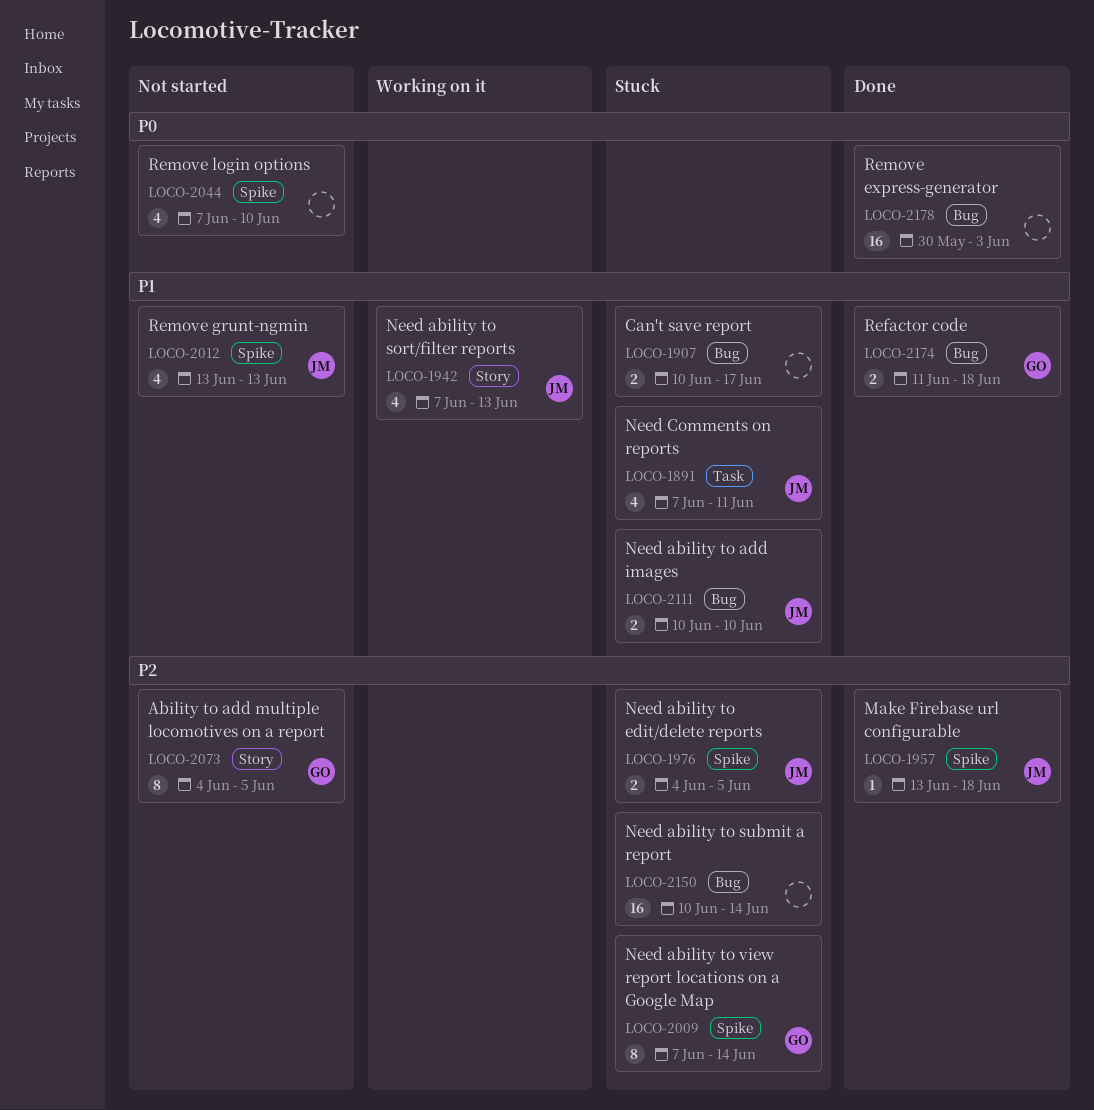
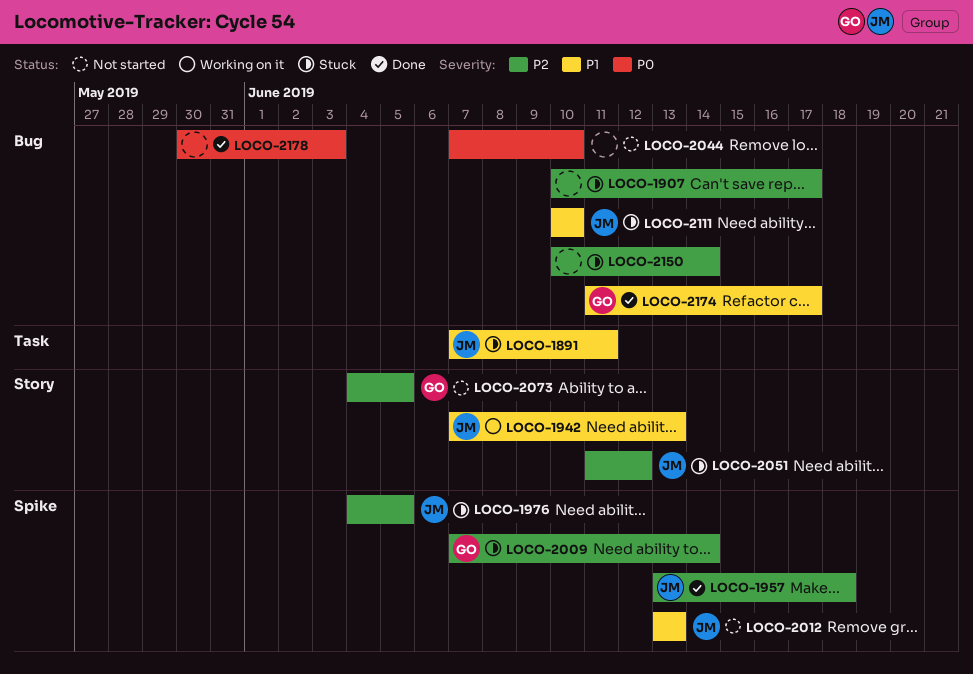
LOCO-1907, priority: P1 -> P2
LOCO-2044, label: Spike -> Bug
LOCO-2051: none -> present
LOCO-2174, due: Jun 18 -> Jun 17

